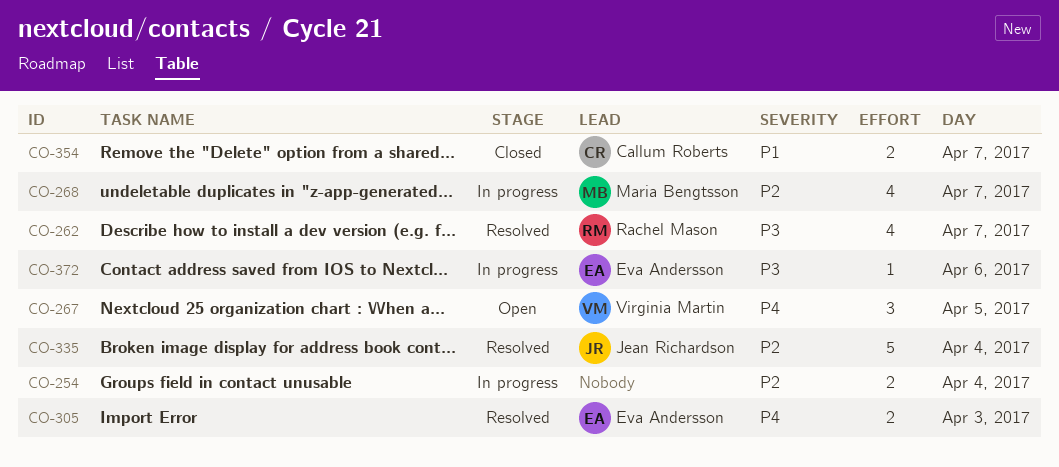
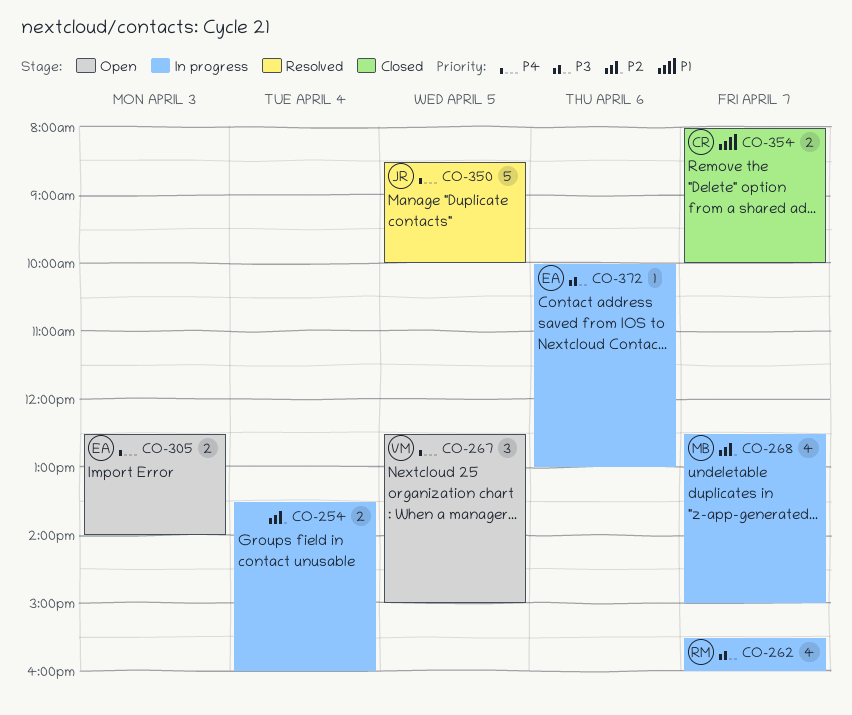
CO-262, status: Resolved -> In progress
CO-305, status: Resolved -> Open
CO-335: present -> none
CO-350: none -> present

